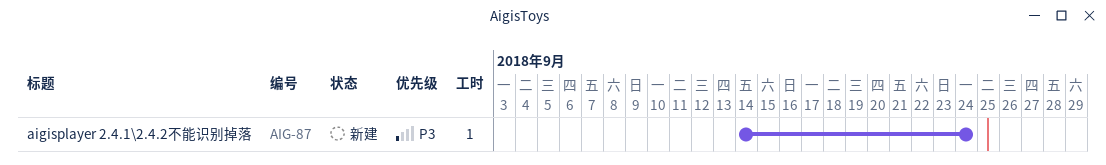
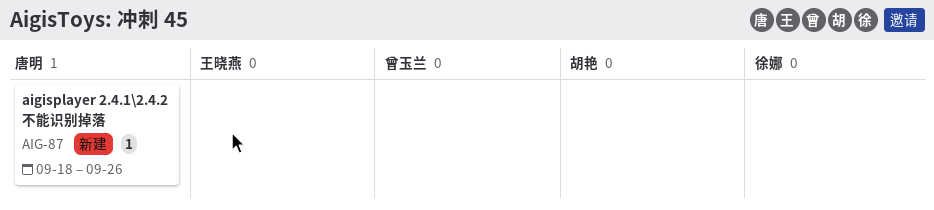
AIG-87, start: Sep 14 -> Sep 18
AIG-87, due: Sep 24 -> Sep 26

